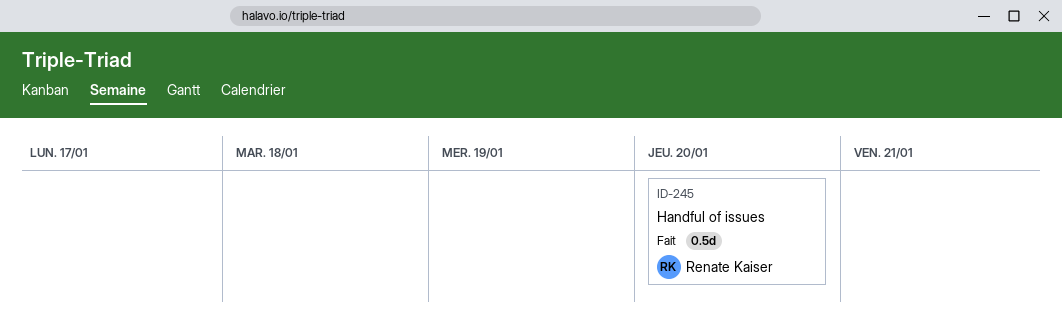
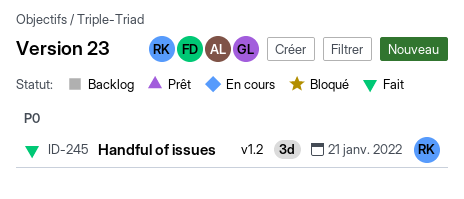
ID-245, estimate: 0.5d -> 3d
ID-245, due: Jan 20 -> Jan 21

